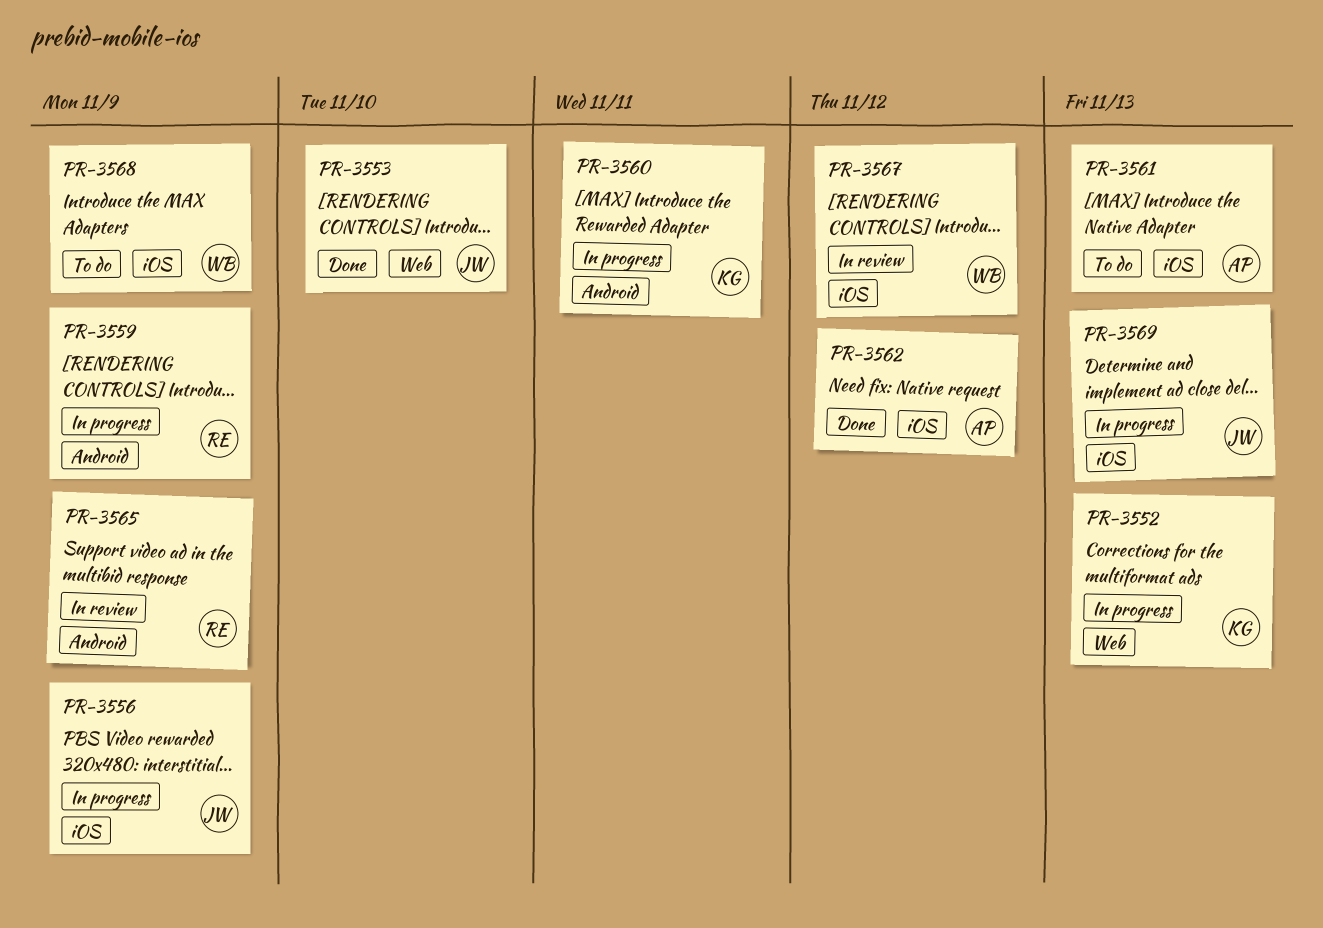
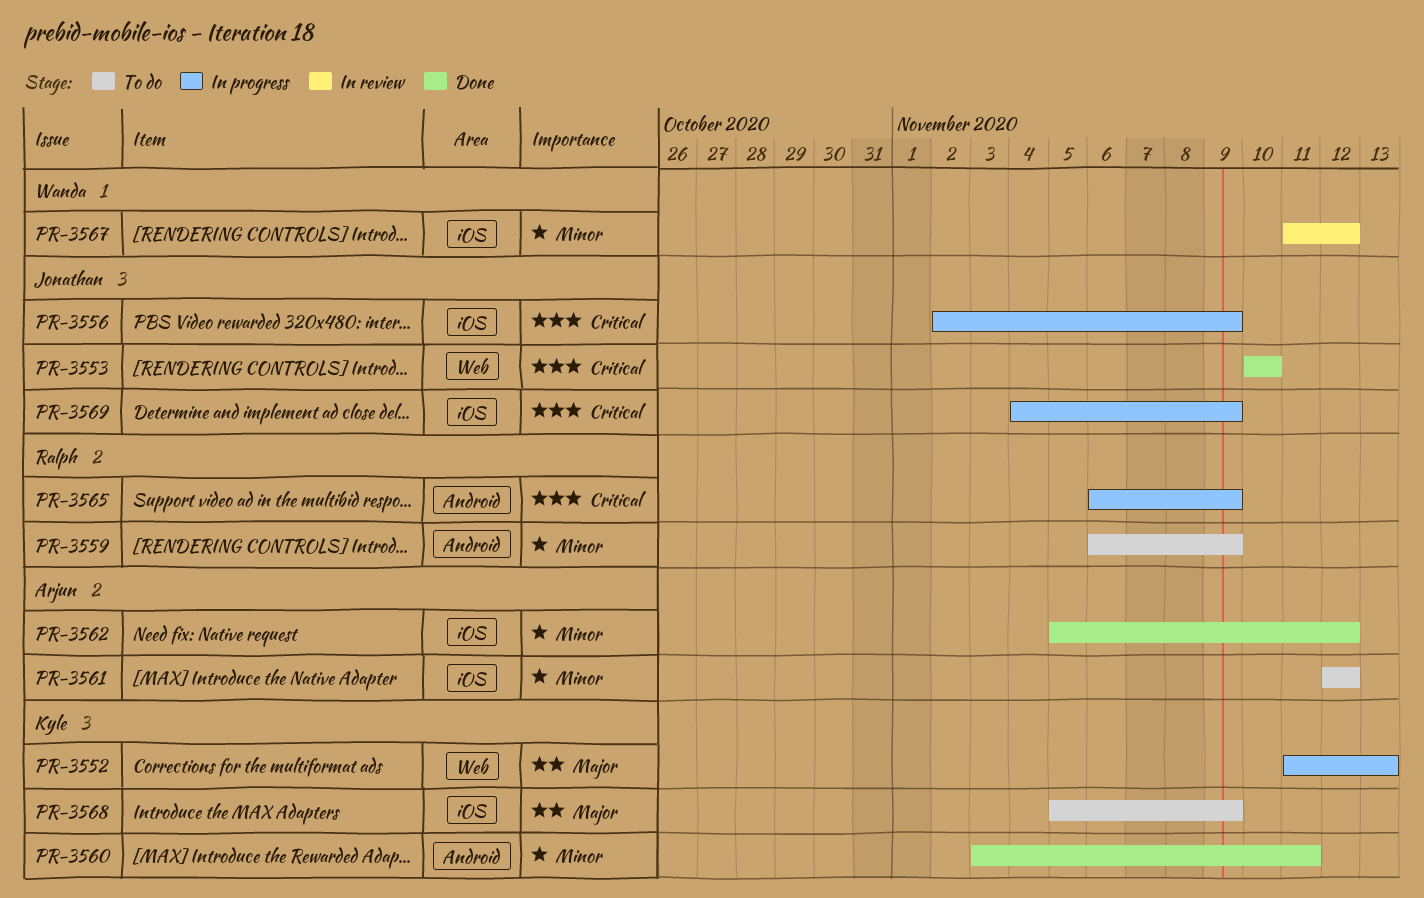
PR-3559, status: In progress -> To do
PR-3560, status: In progress -> Done
PR-3561, due: Nov 13 -> Nov 12
PR-3565, status: In review -> In progress
PR-3568, owner: Wanda -> Kyle
PR-3569, due: Nov 13 -> Nov 9

